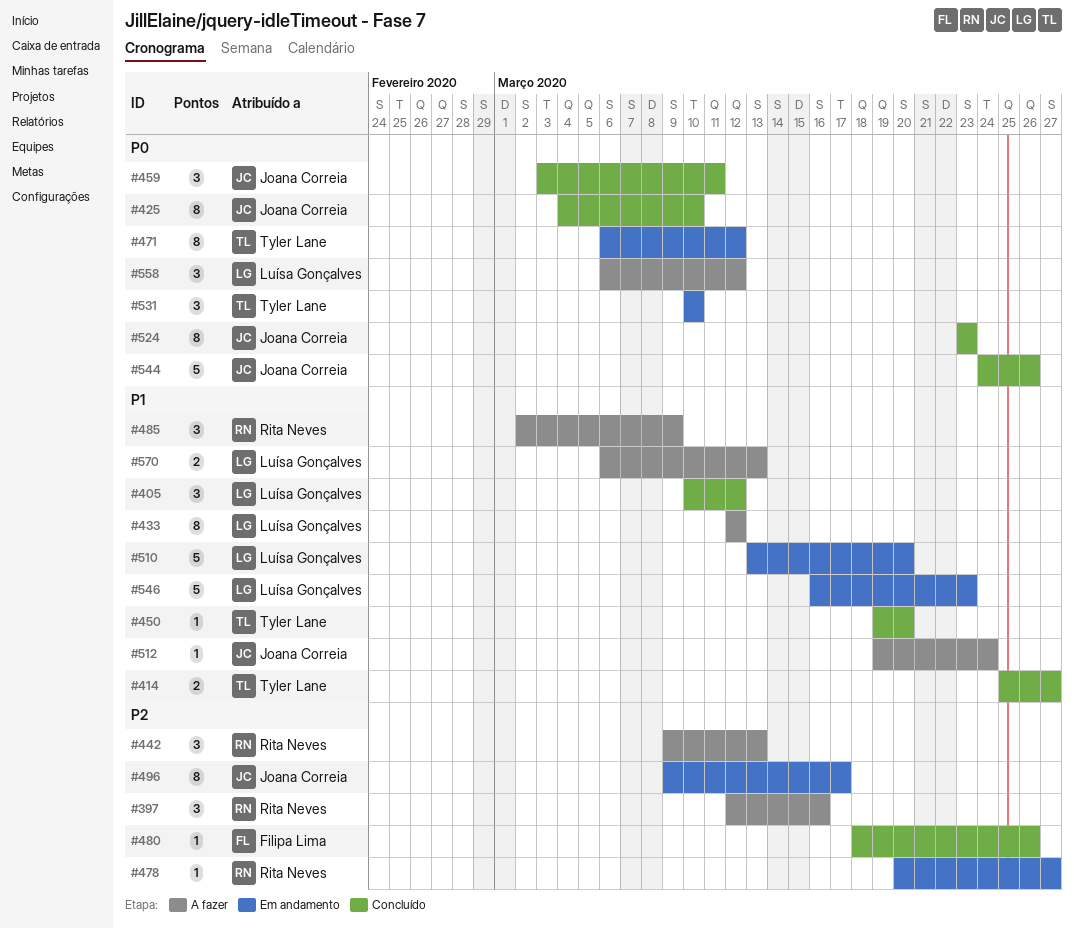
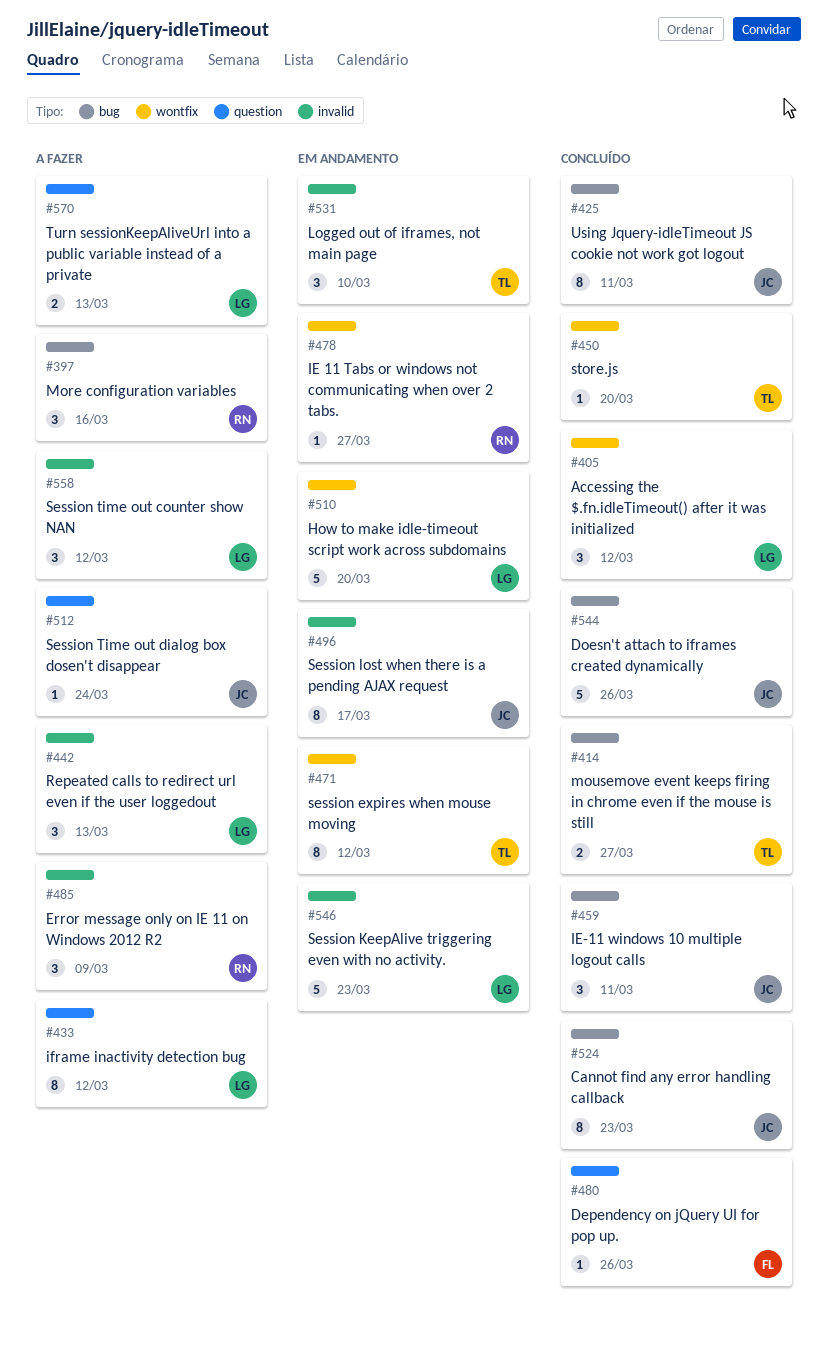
#425, due: Mar 10 -> Mar 11
#442, owner: Rita Neves -> Luísa Gonçalves

